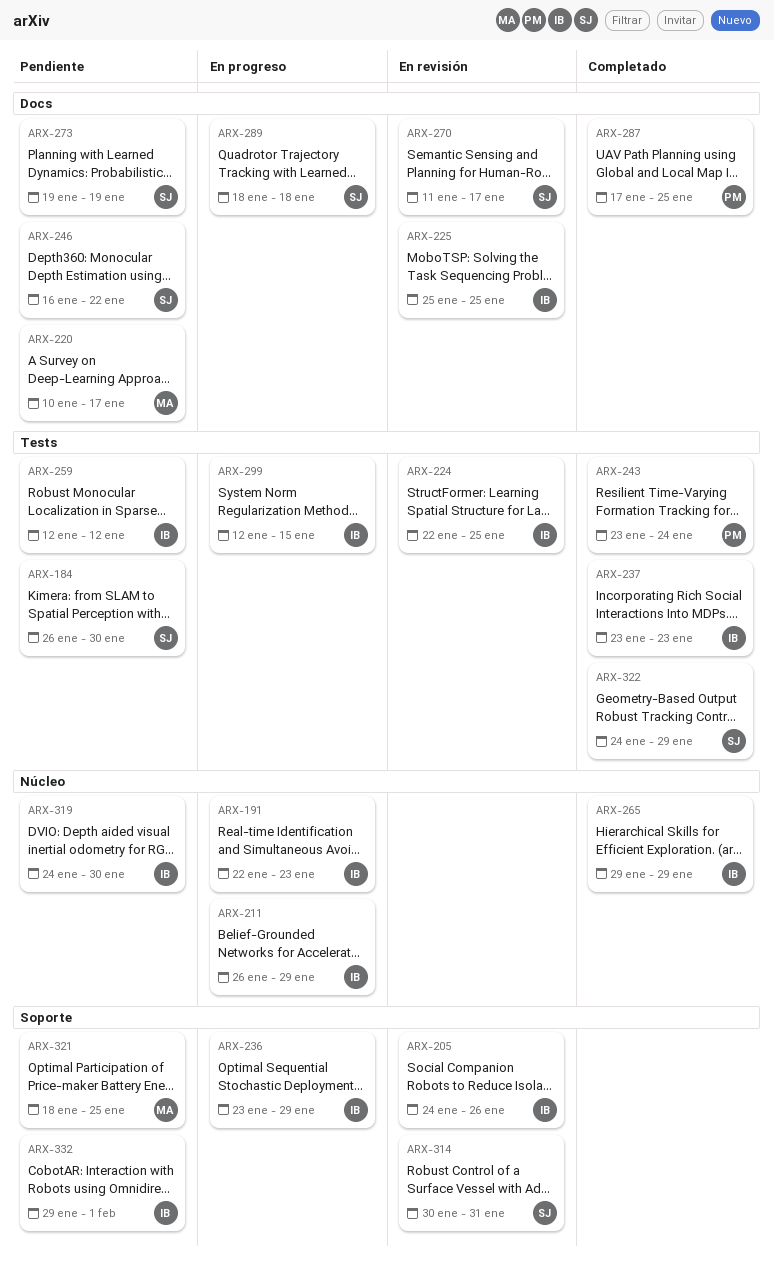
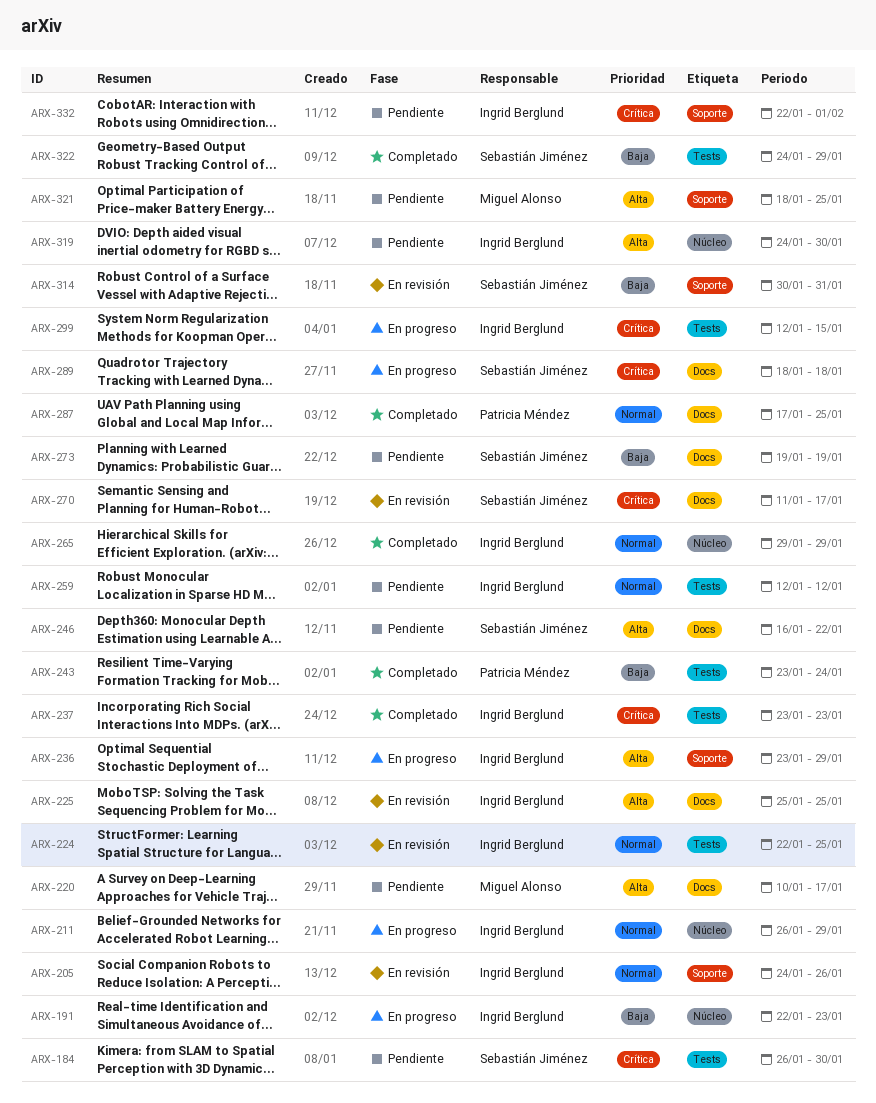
ARX-332, start: Jan 29 -> Jan 22

